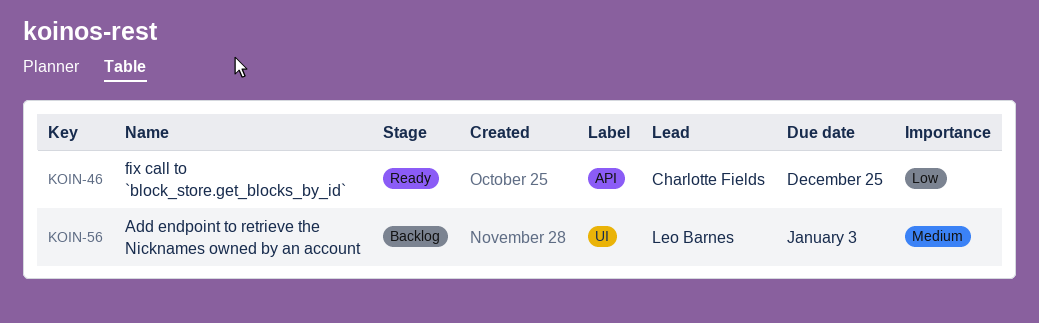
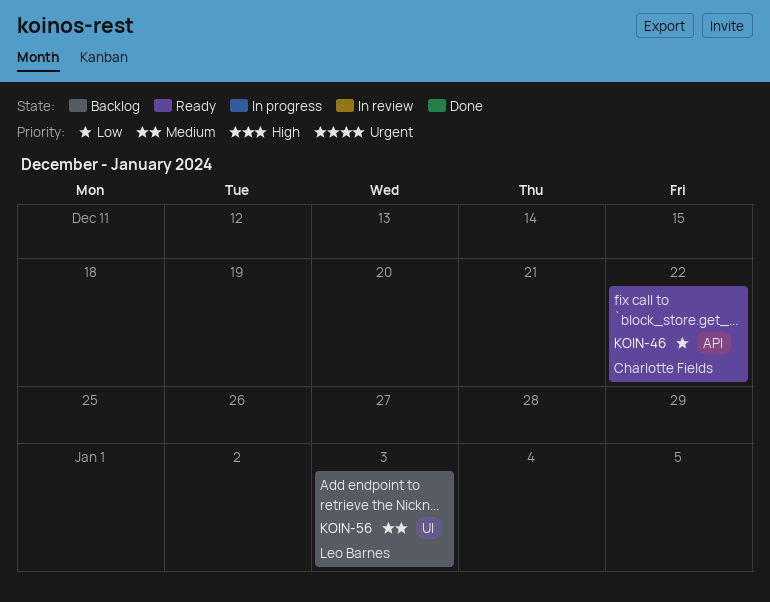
KOIN-46, due: Dec 25 -> Dec 22

